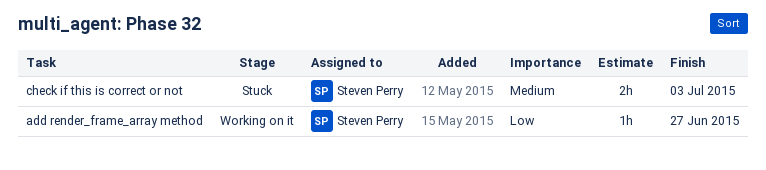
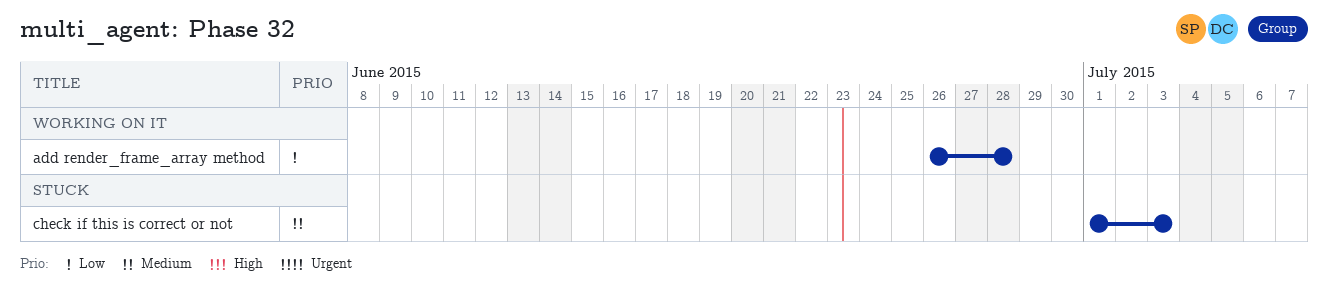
add render_frame_array method, due: Jun 27 -> Jun 28

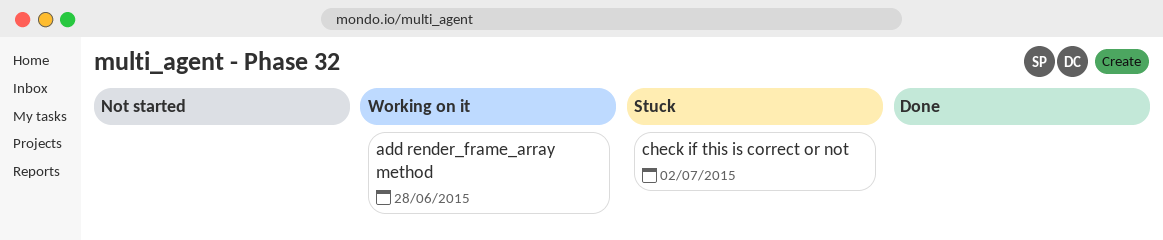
check if this is correct or not, due: Jul 3 -> Jul 2

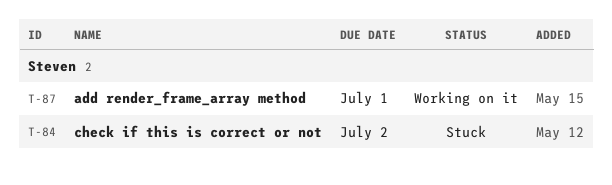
add render_frame_array method, due: Jun 28 -> Jul 1

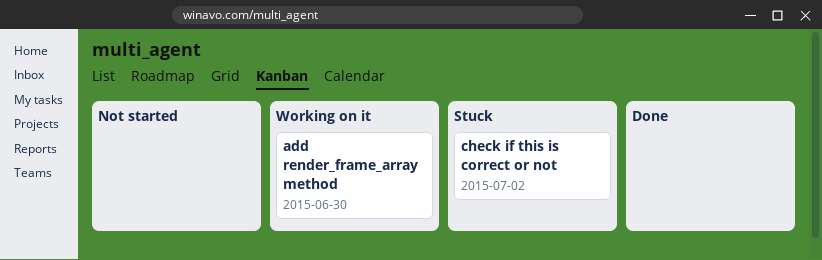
add render_frame_array method, due: Jul 1 -> Jun 30

